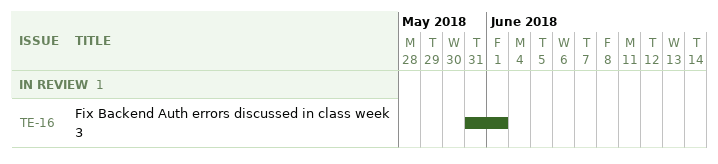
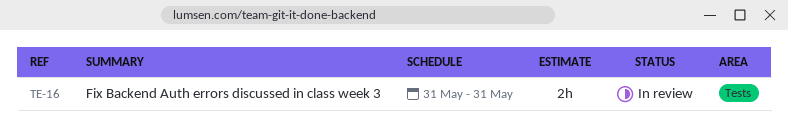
TE-16, due: Jun 1 -> May 31

